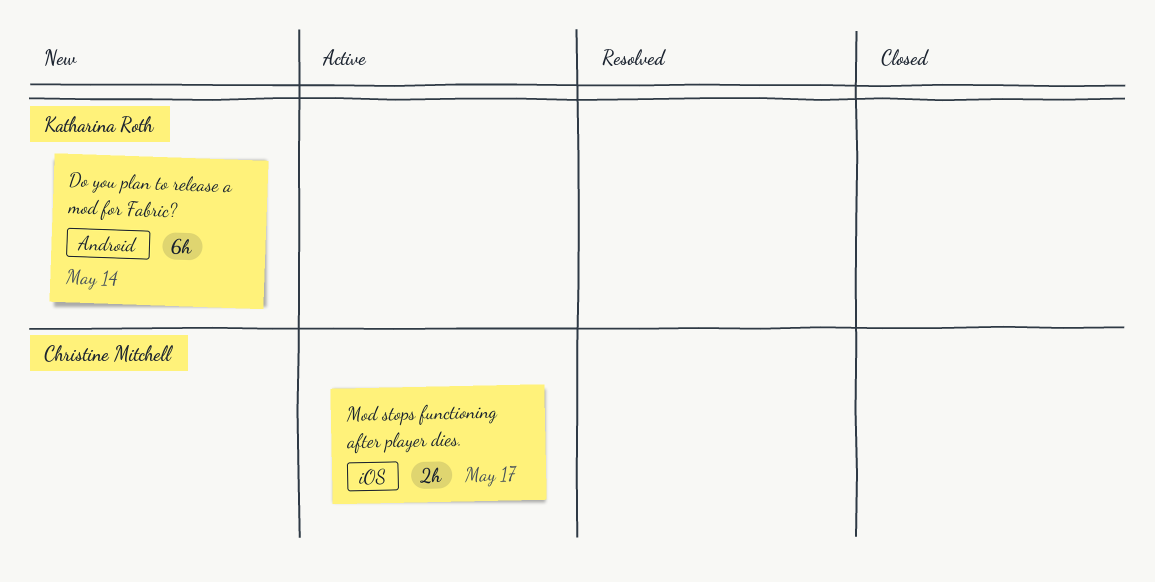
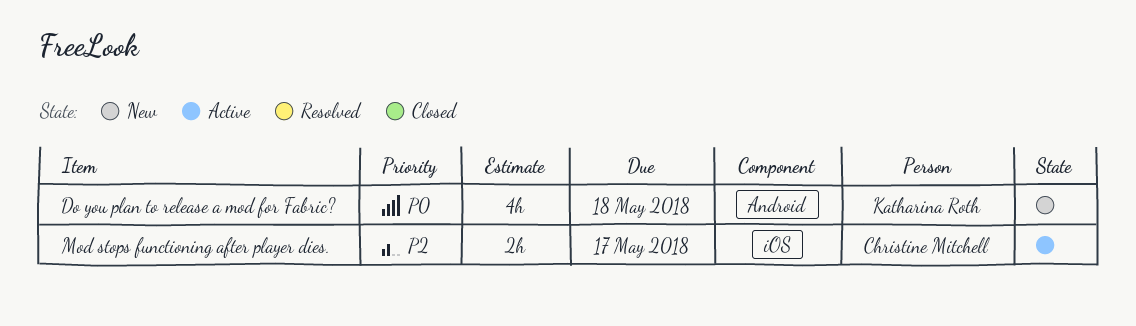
Do you plan to release a mod for Fabric?, estimate: 6h -> 4h
Do you plan to release a mod for Fabric?, due: May 14 -> May 18

